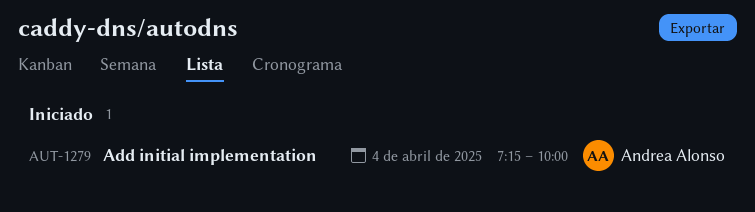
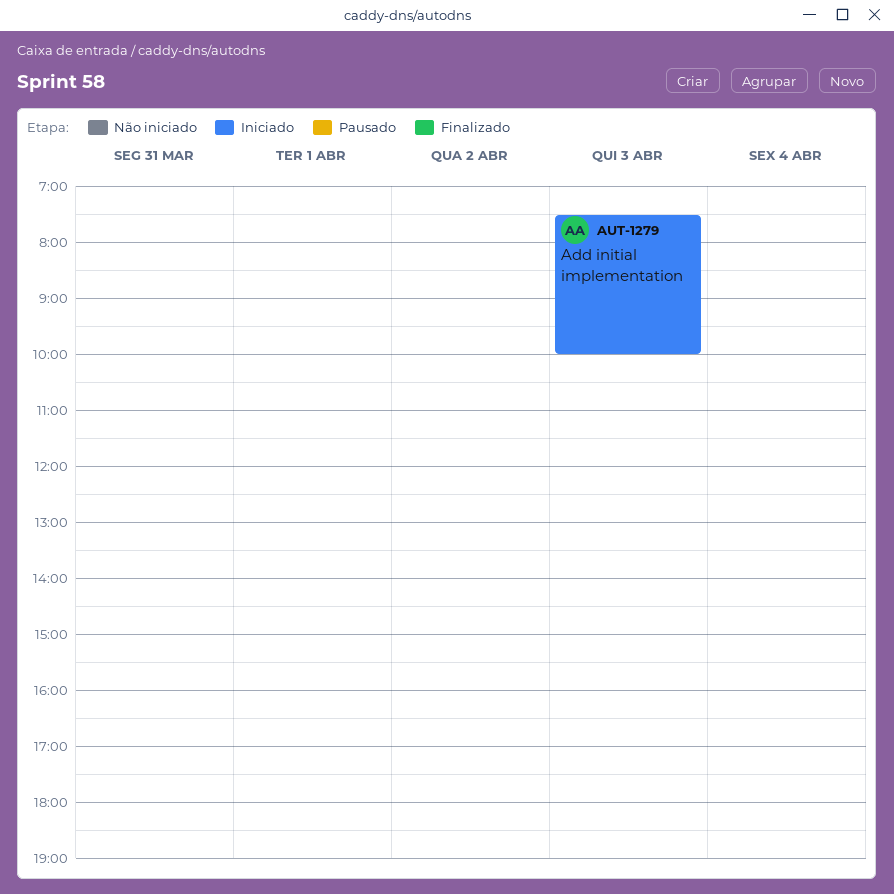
AUT-1279, day: Apr 4 -> Apr 3
AUT-1279, begins: 07:15 -> 07:30

